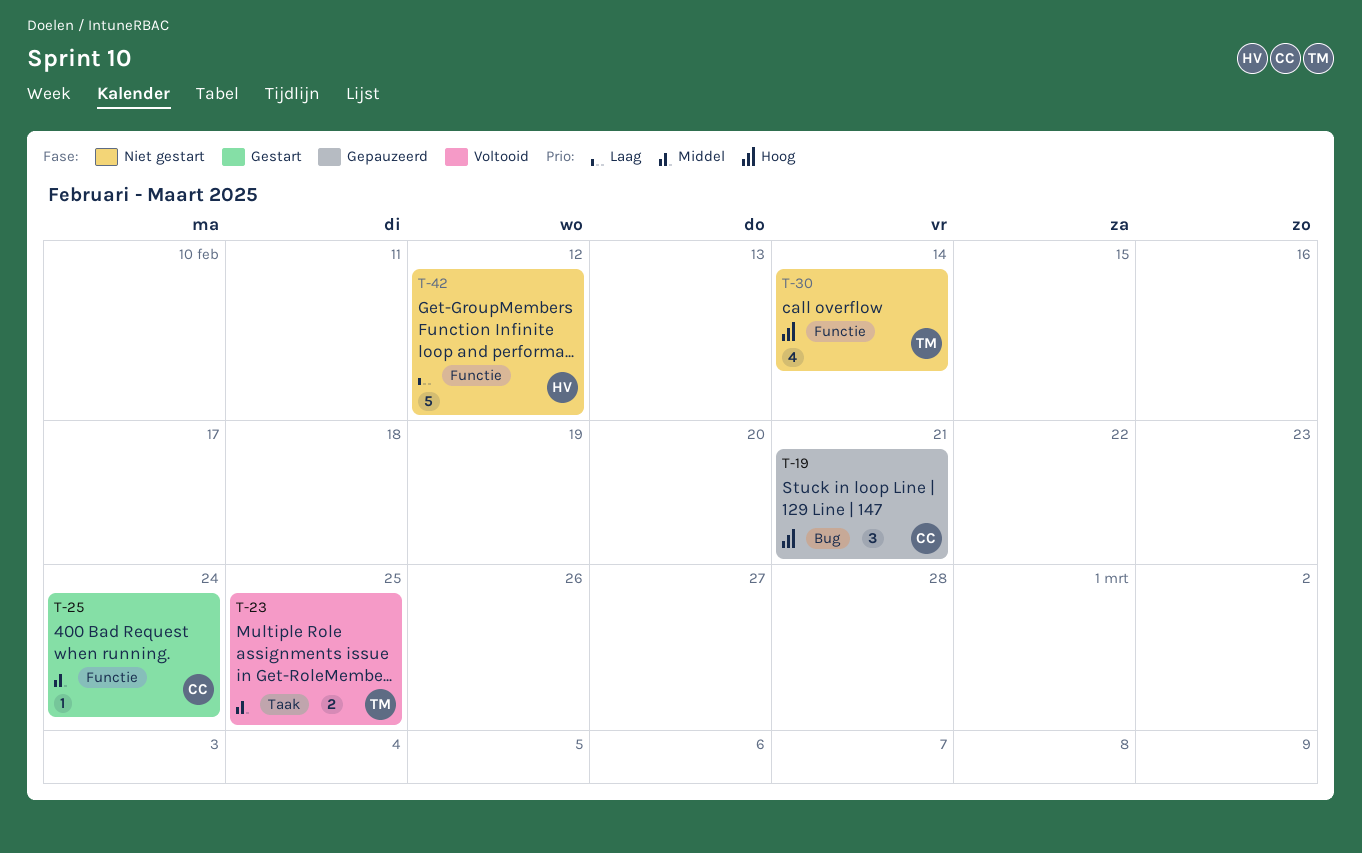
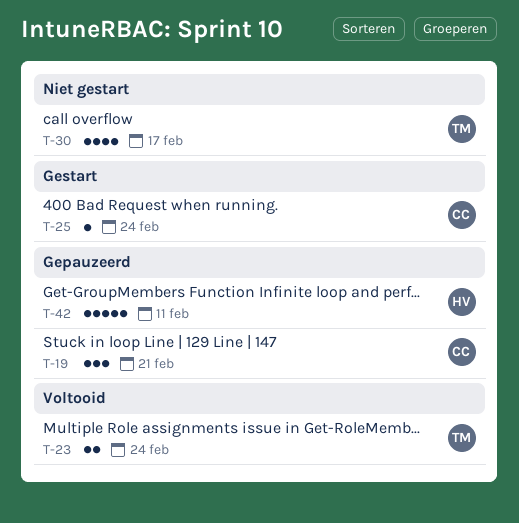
T-23, due: Feb 25 -> Feb 24
T-30, due: Feb 14 -> Feb 17
T-42, status: Niet gestart -> Gepauzeerd
T-42, due: Feb 12 -> Feb 11

